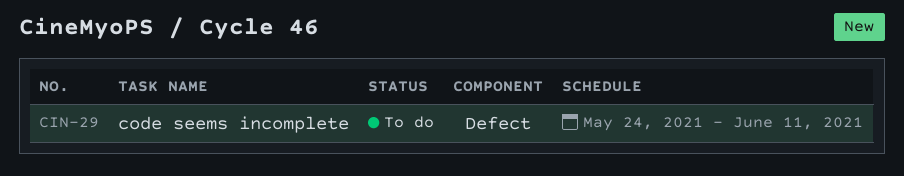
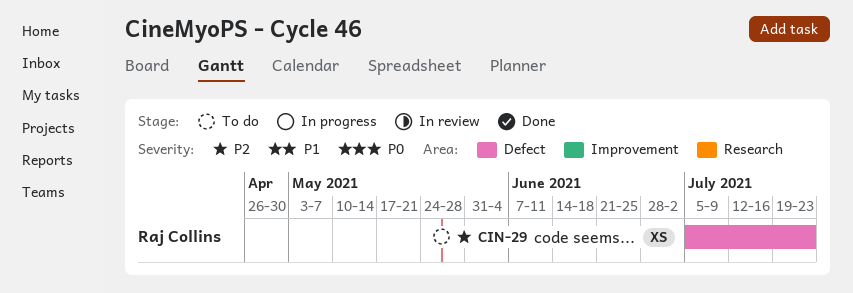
CIN-29, start: May 24 -> Jul 5
CIN-29, due: Jun 11 -> Jul 23

